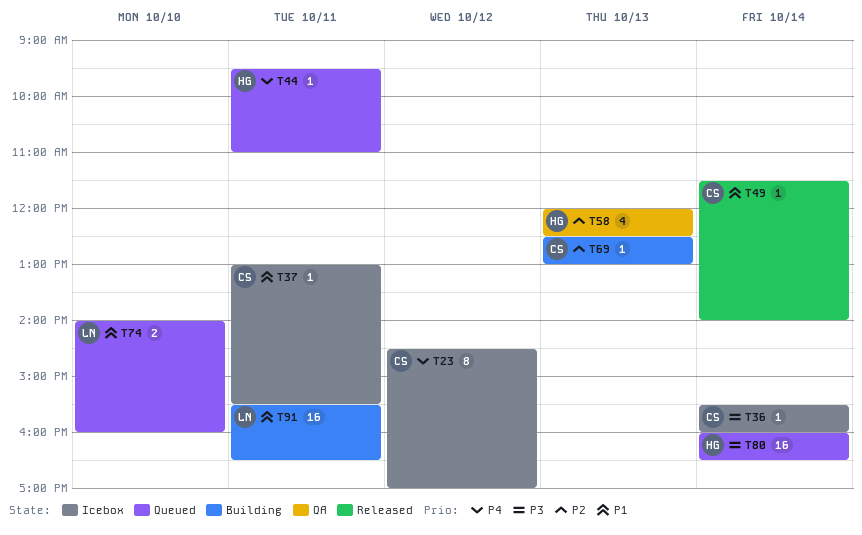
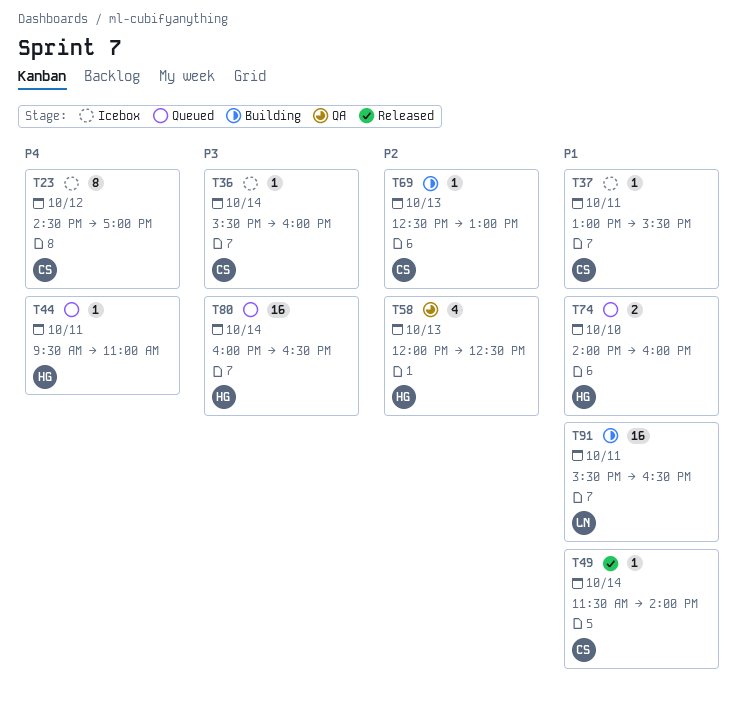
T74, owner: LN -> HG

